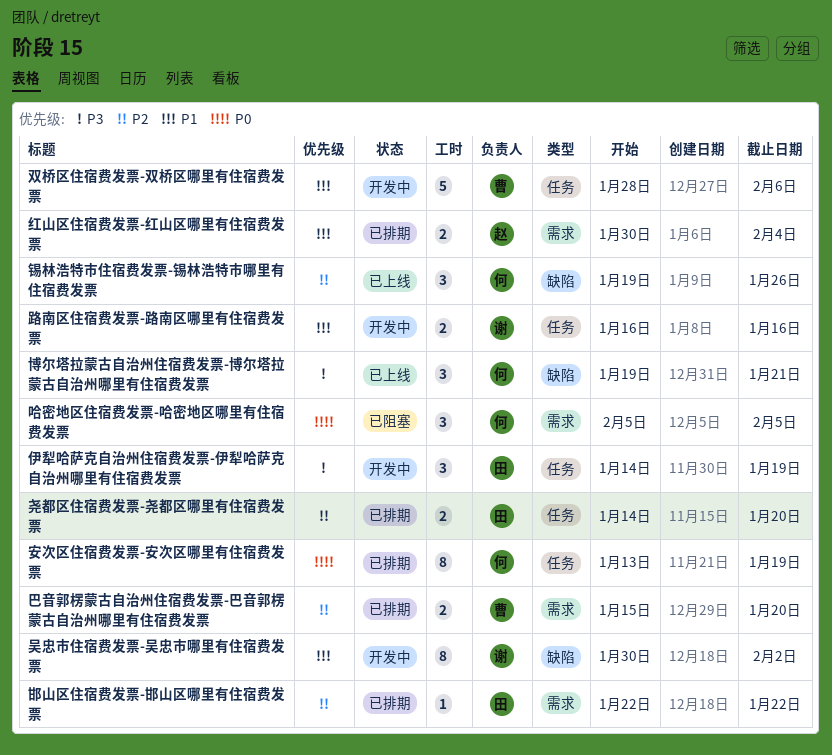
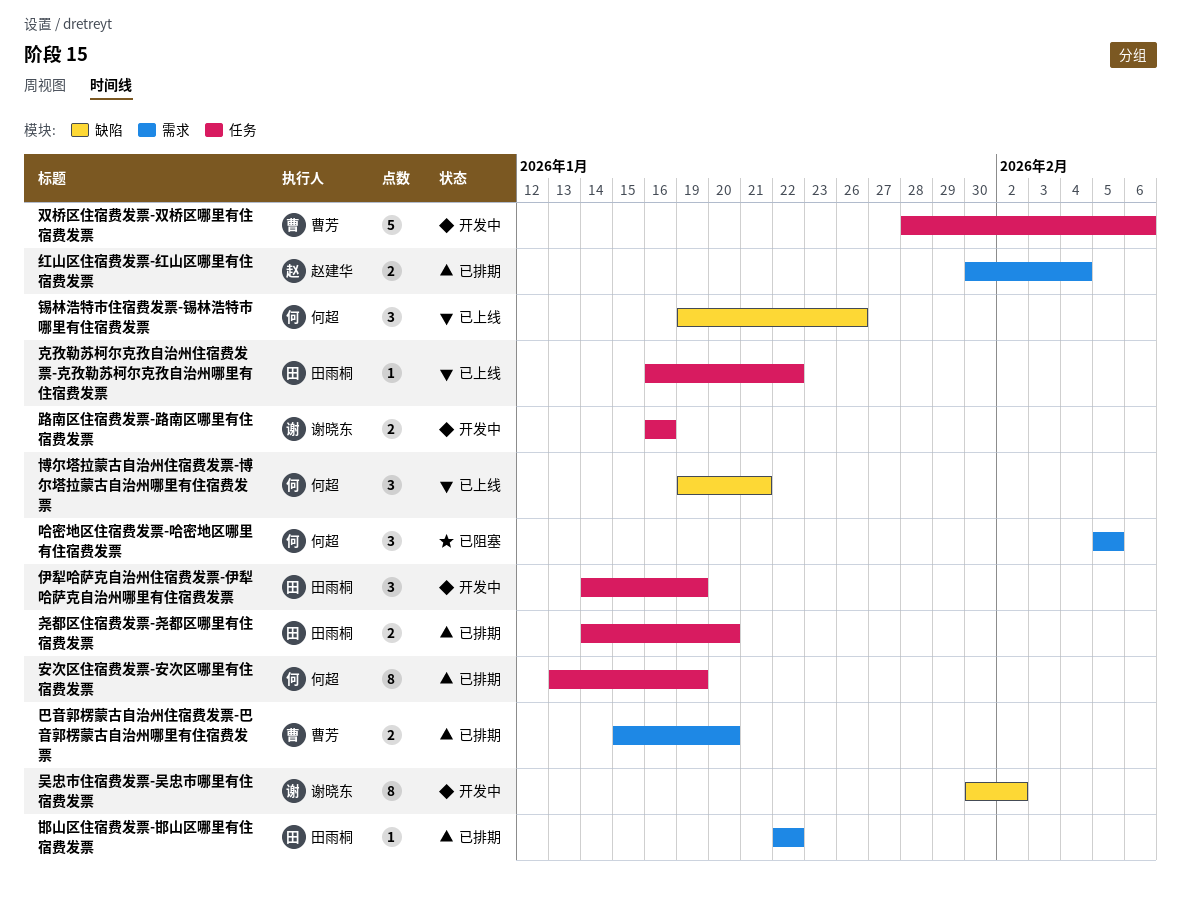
克孜勒苏柯尔克孜自治州住宿费发票-克孜勒苏柯尔克孜自治州哪里有住宿费发票: none -> present

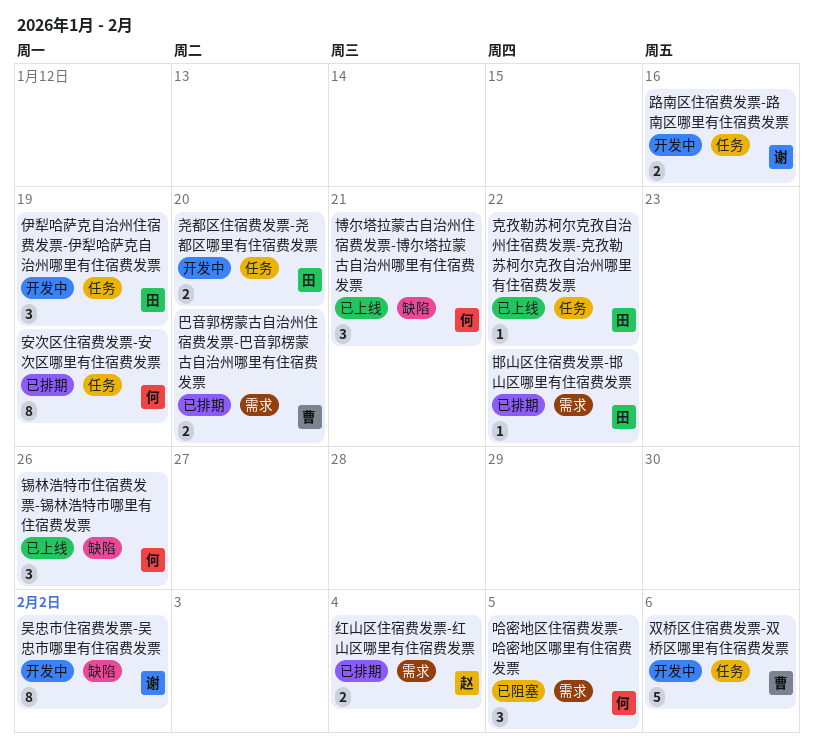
尧都区住宿费发票-尧都区哪里有住宿费发票, status: 已排期 -> 开发中

